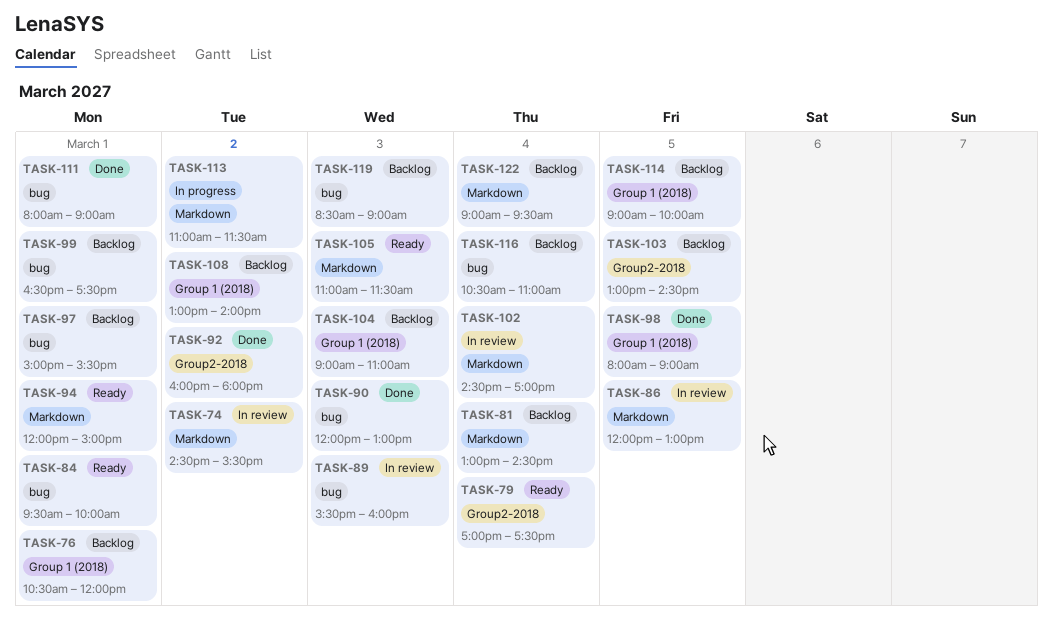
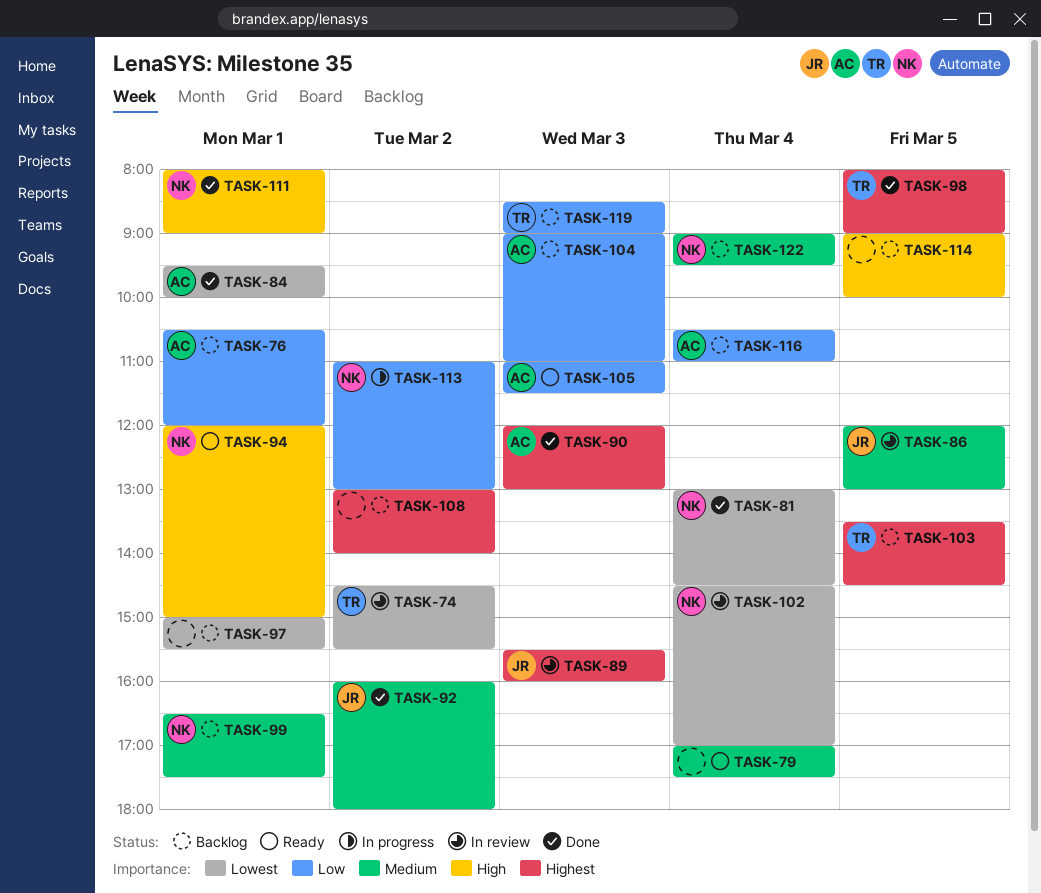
TASK-81, status: Backlog -> Done
TASK-84, status: Ready -> Done
TASK-103, begins: 13:00 -> 13:30
TASK-113, ends: 11:30 -> 13:00

